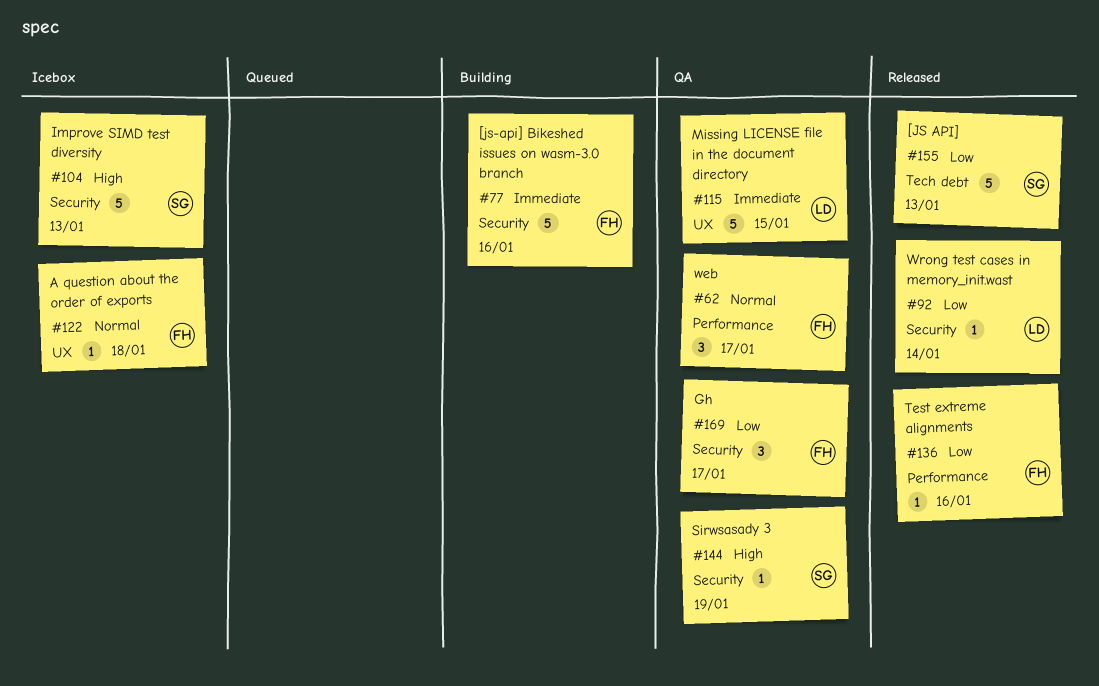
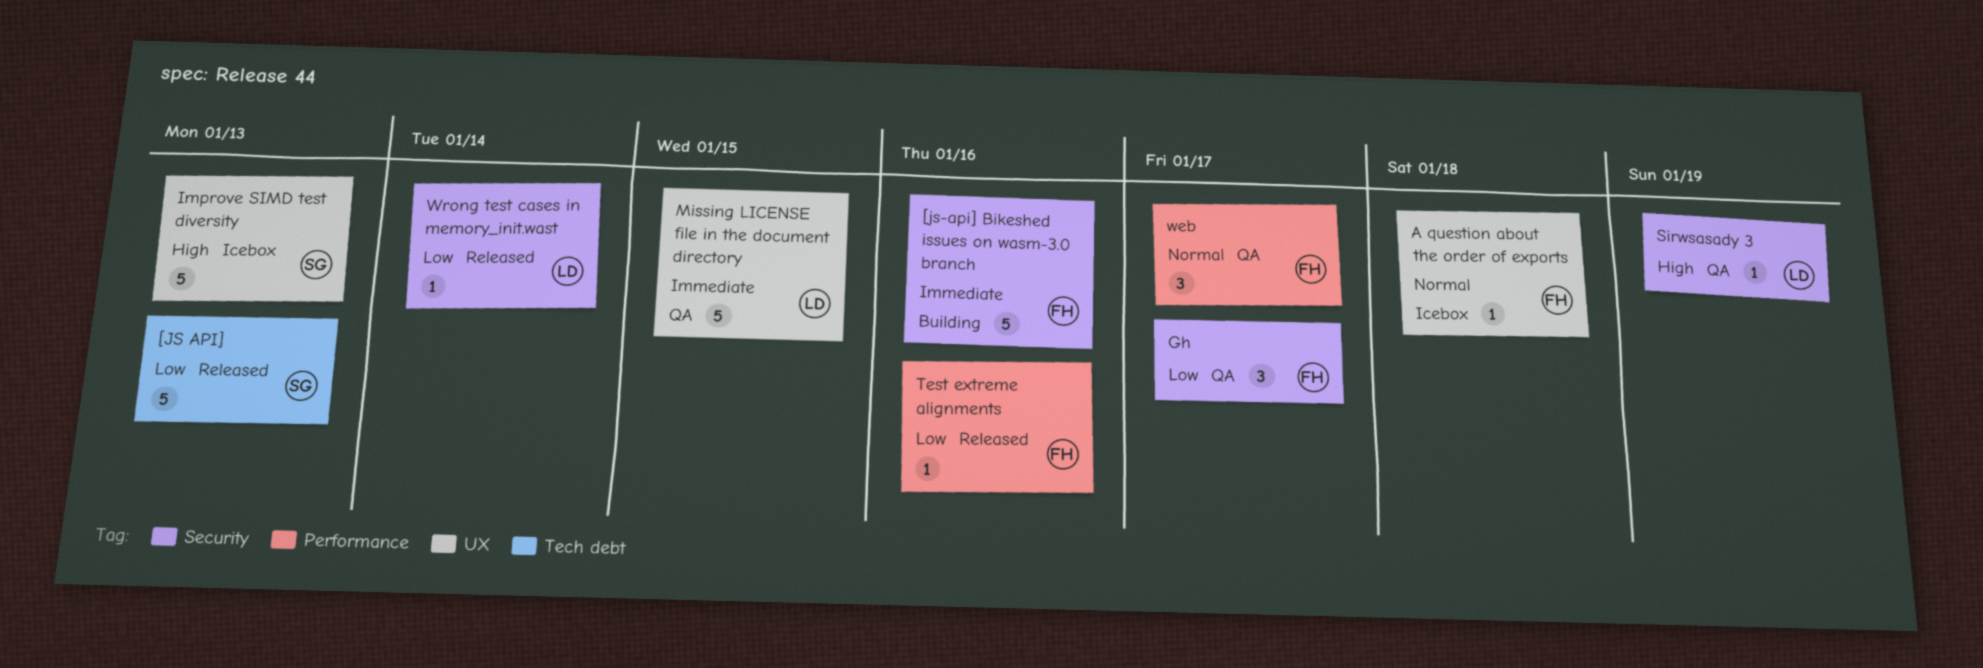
Improve SIMD test diversity, label: Security -> UX
Sirwsasady 3, owner: SG -> LD

